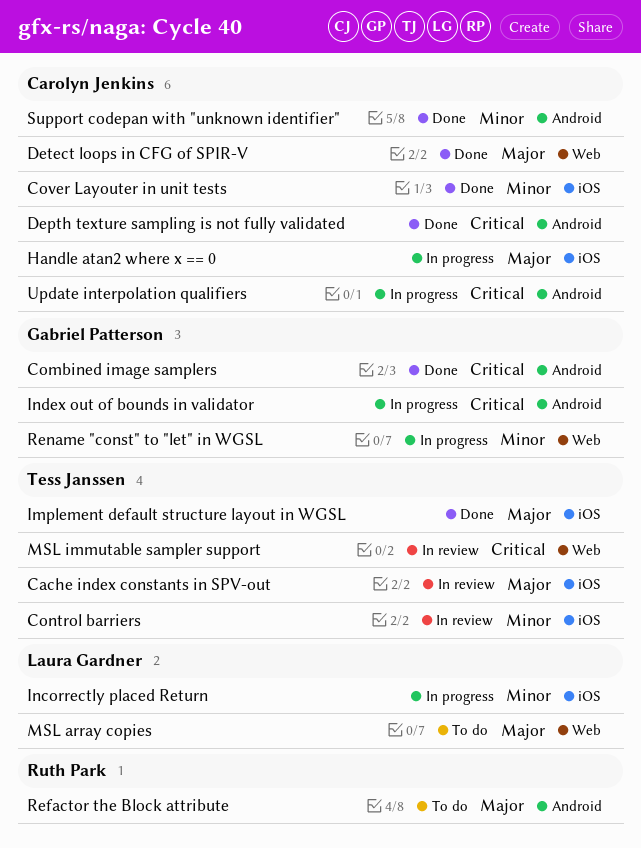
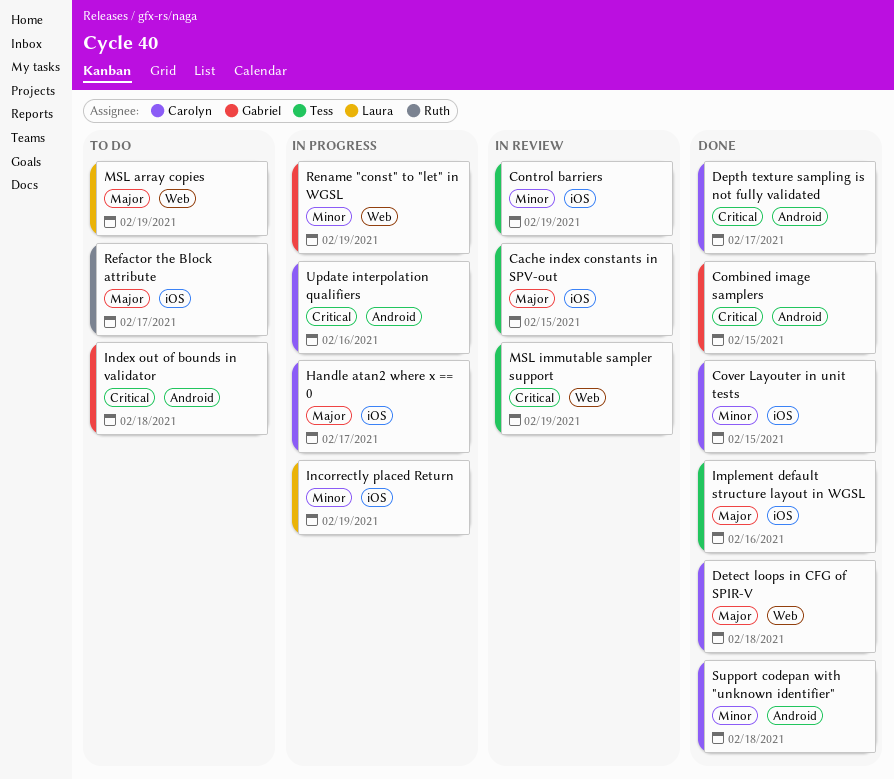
Index out of bounds in validator, status: In progress -> To do
Refactor the Block attribute, label: Android -> iOS

